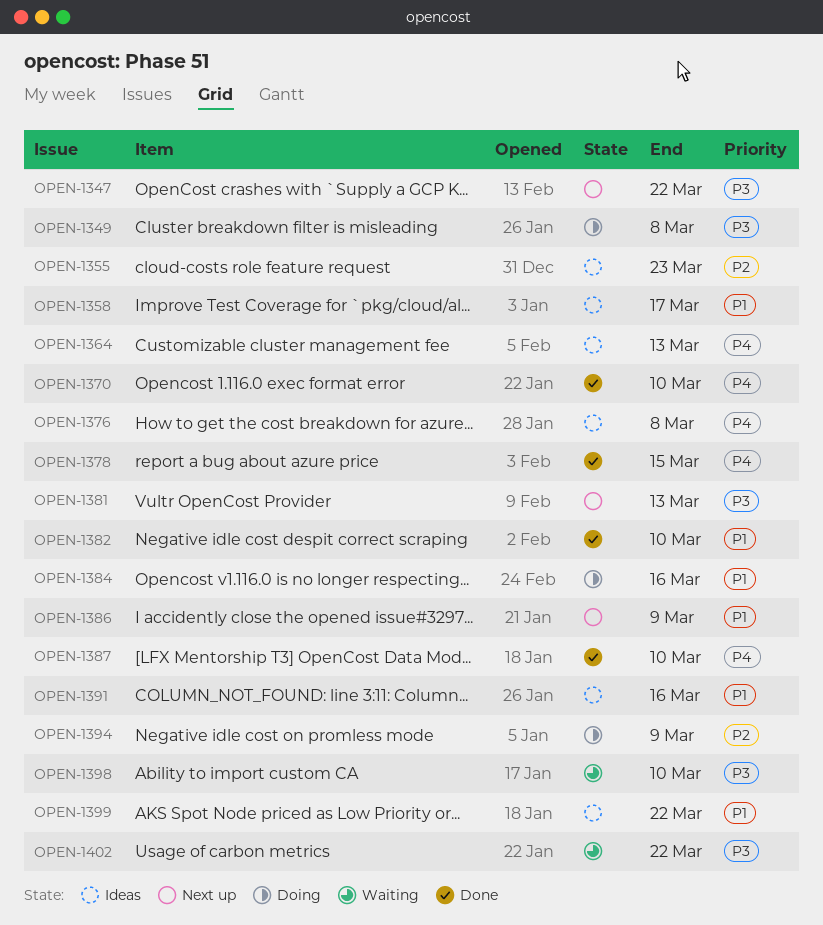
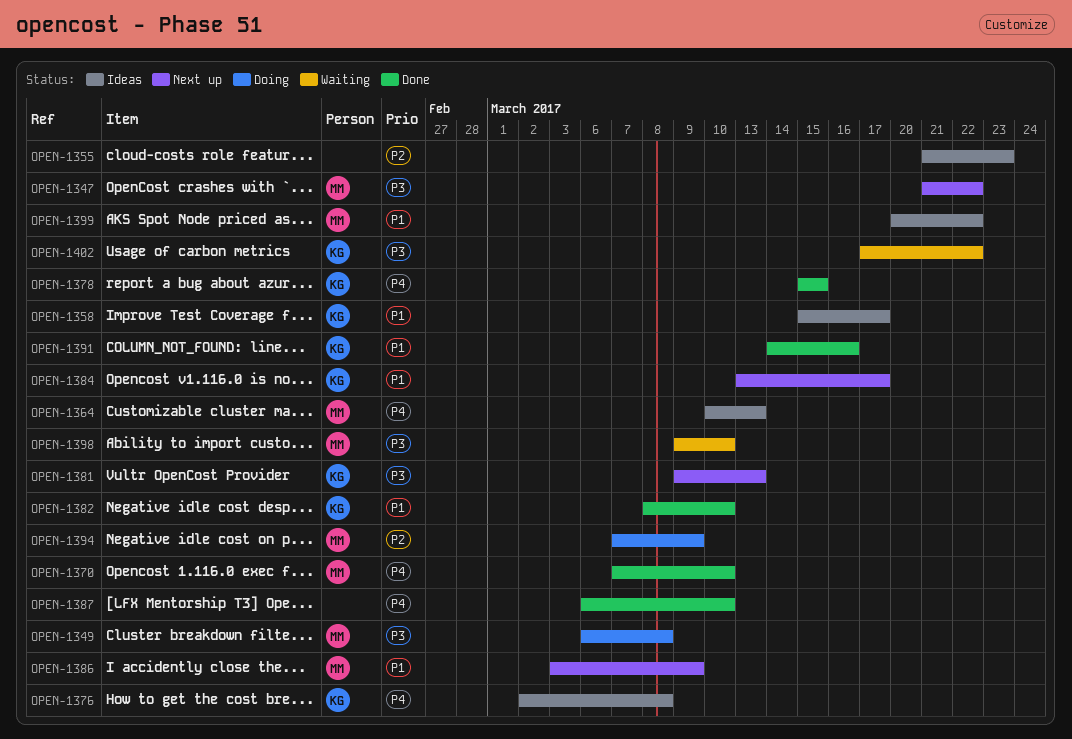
OPEN-1384, status: Doing -> Next up
OPEN-1384, due: Mar 16 -> Mar 17
OPEN-1391, status: Ideas -> Done

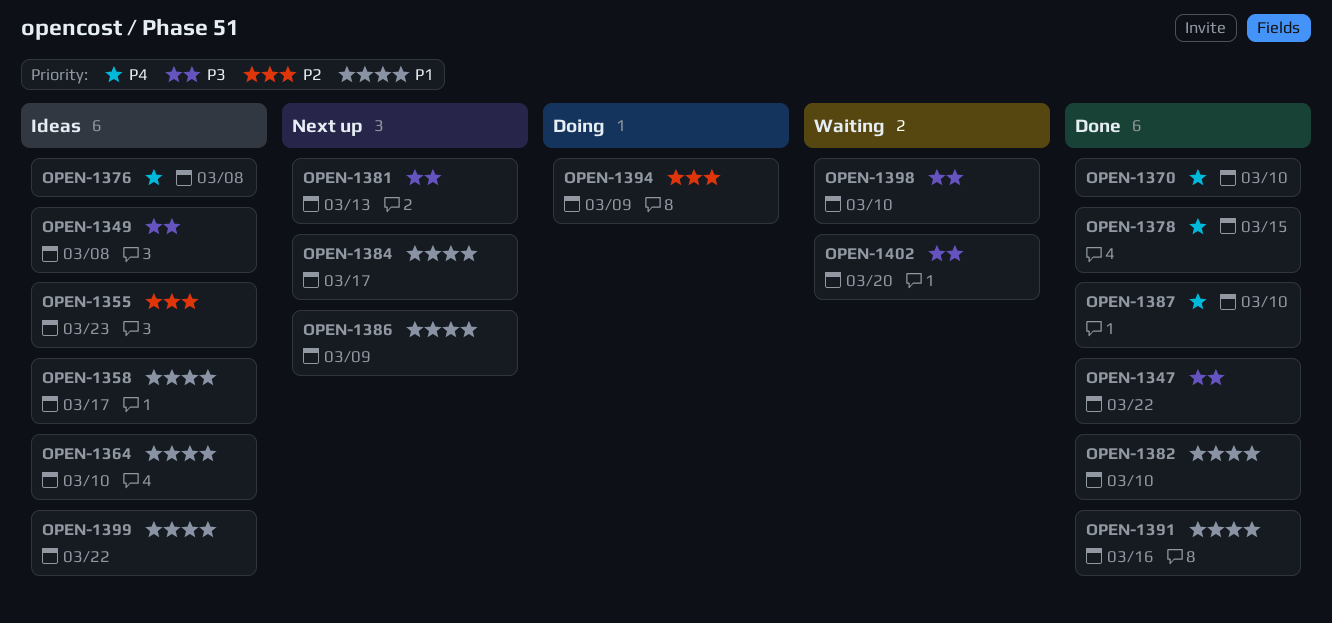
OPEN-1347, status: Next up -> Done
OPEN-1349, status: Doing -> Ideas
OPEN-1364, priority: P4 -> P1
OPEN-1364, due: Mar 13 -> Mar 10
OPEN-1402, due: Mar 22 -> Mar 20

